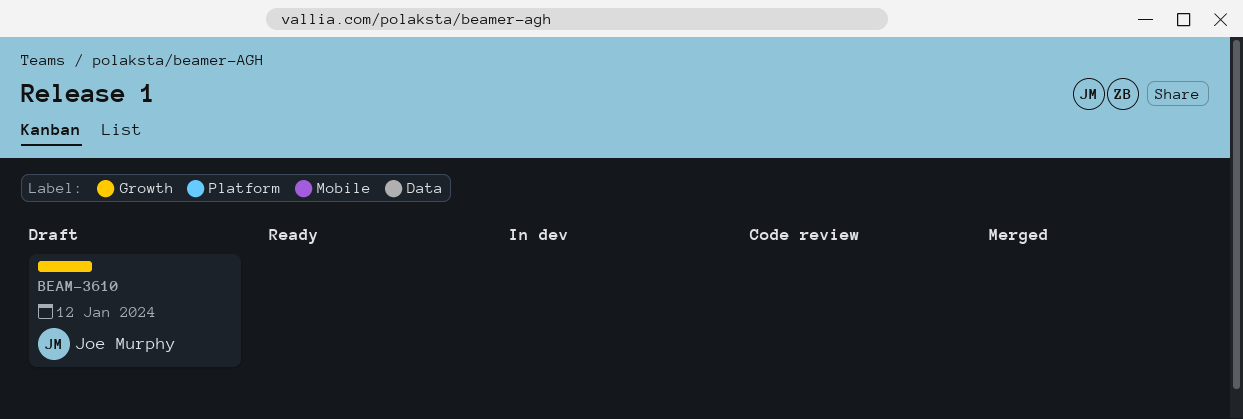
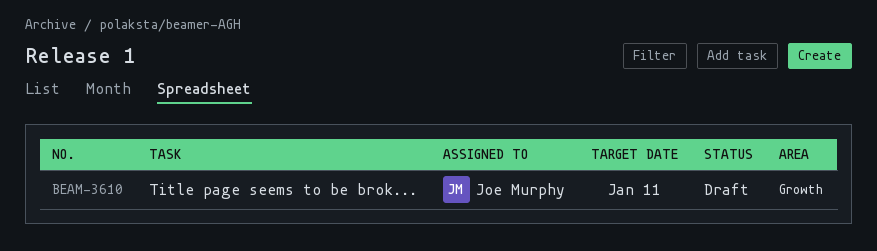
BEAM-3610, due: Jan 12 -> Jan 11

